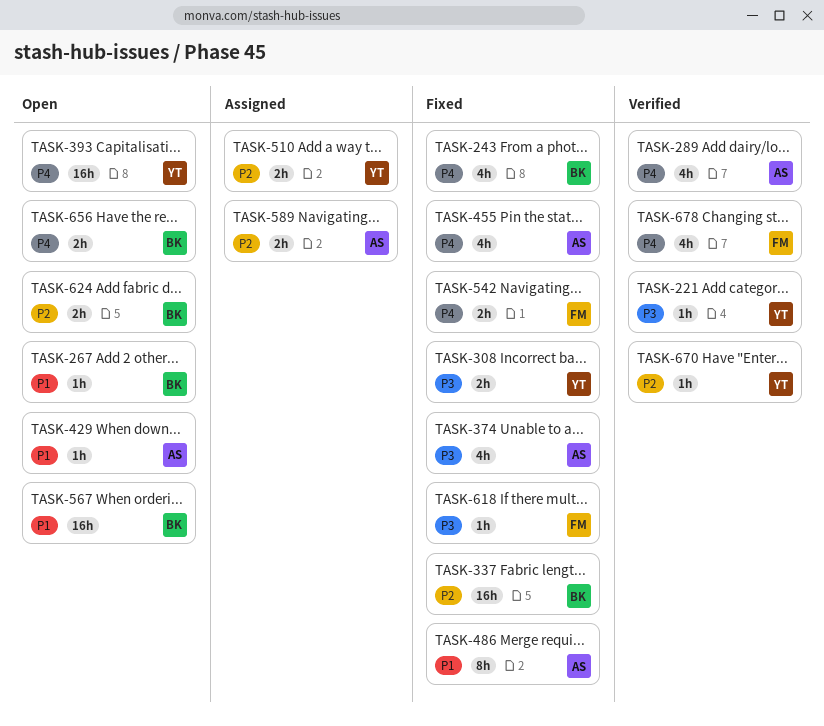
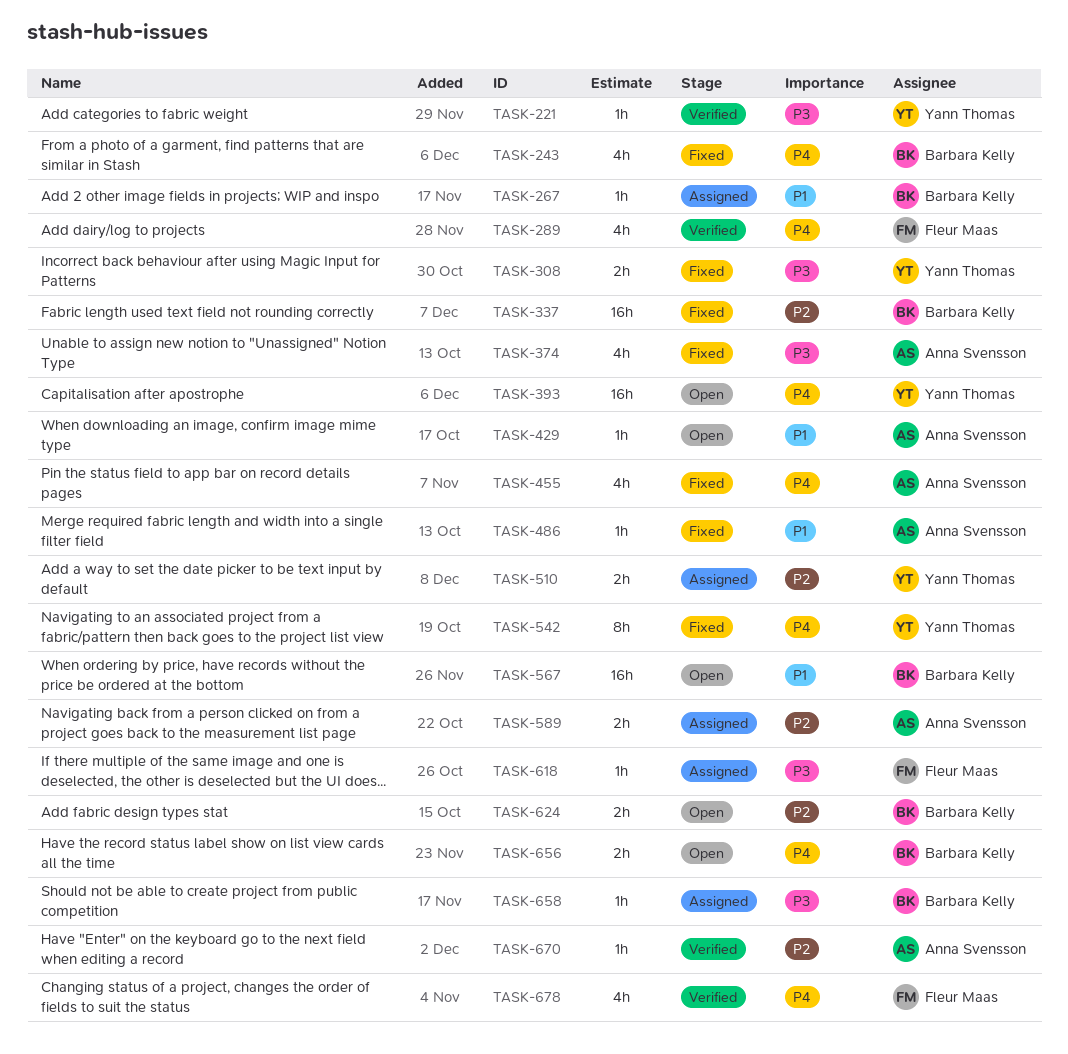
TASK-267, status: Open -> Assigned
TASK-289, owner: Anna Svensson -> Fleur Maas
TASK-486, estimate: 8h -> 1h
TASK-542, owner: Fleur Maas -> Yann Thomas
TASK-542, estimate: 2h -> 8h
TASK-618, status: Fixed -> Assigned
TASK-658: none -> present
TASK-670, owner: Yann Thomas -> Anna Svensson

